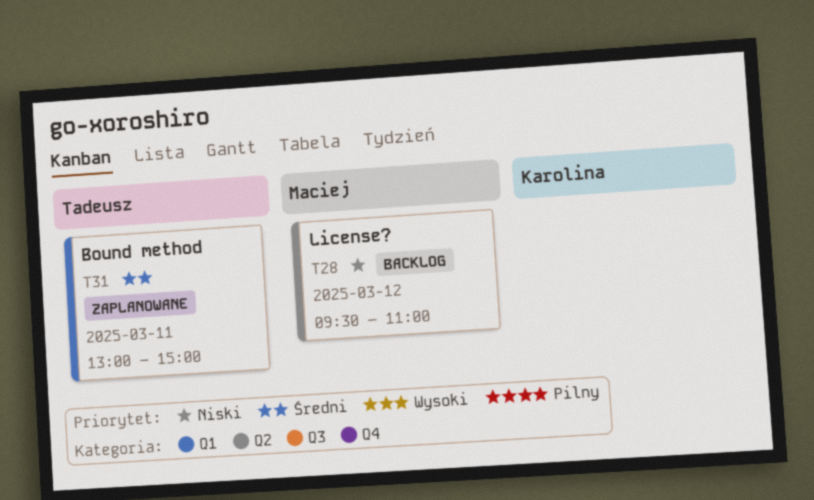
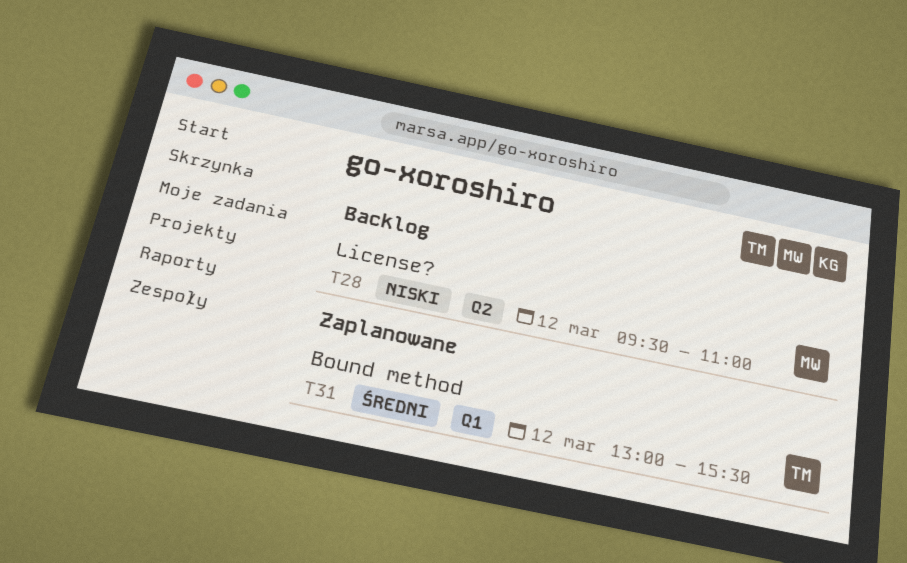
T31, day: Mar 11 -> Mar 12
T31, ends: 15:00 -> 15:30

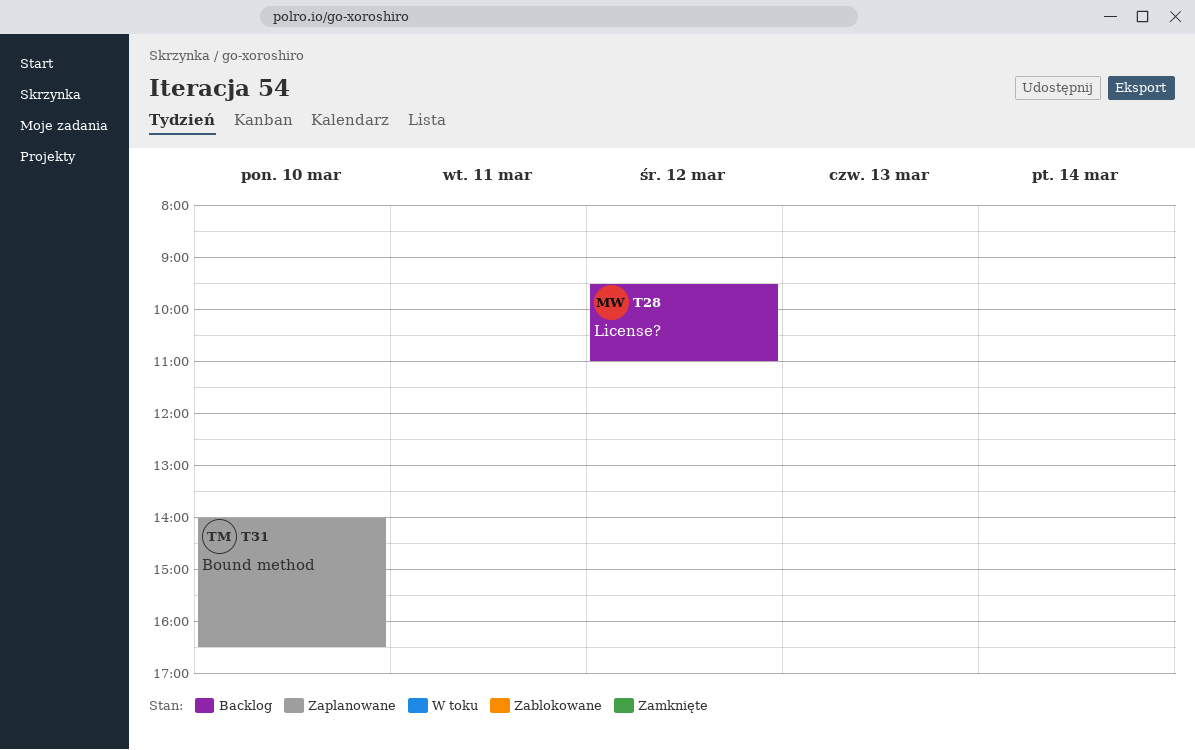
T31, day: Mar 12 -> Mar 10
T31, begins: 13:00 -> 14:00
T31, ends: 15:30 -> 16:30

